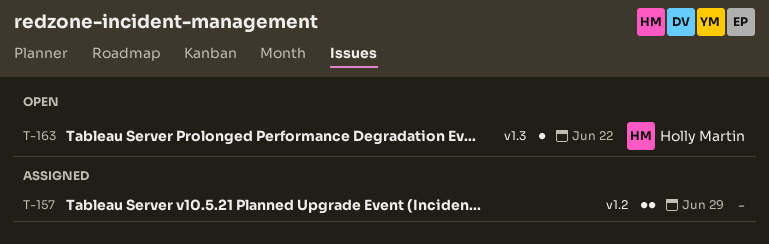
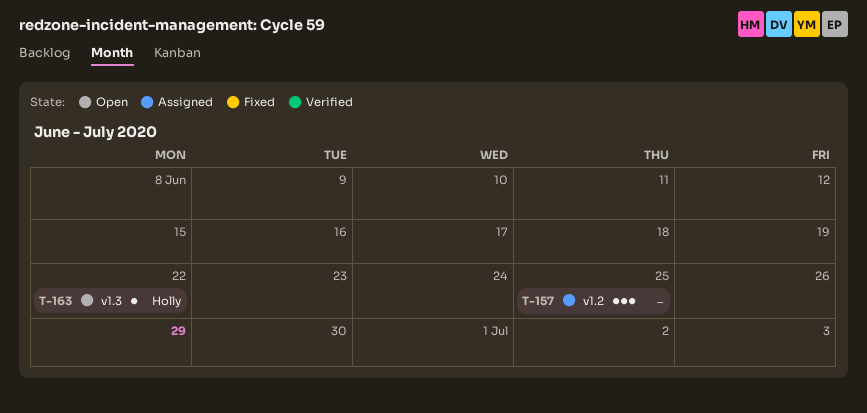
T-157, estimate: 2 -> 3
T-157, due: Jun 29 -> Jun 25

